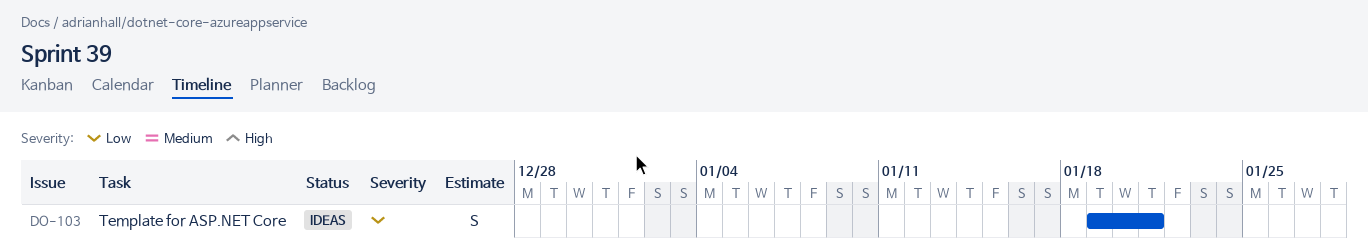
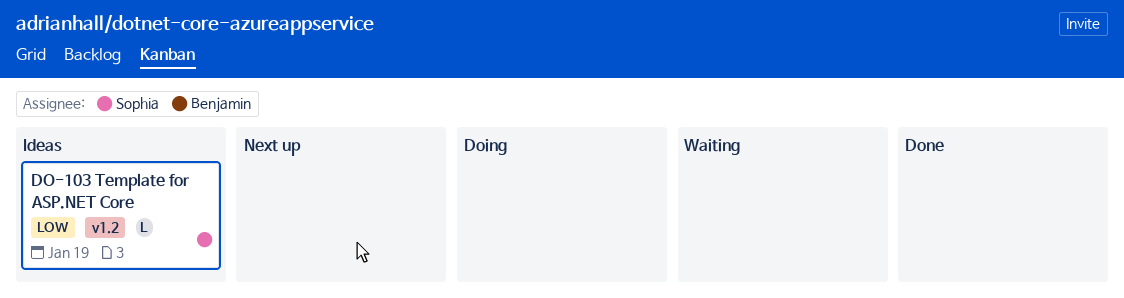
DO-103, estimate: S -> L
DO-103, due: Jan 21 -> Jan 19

